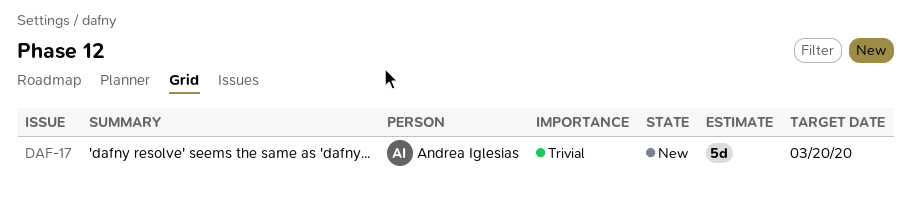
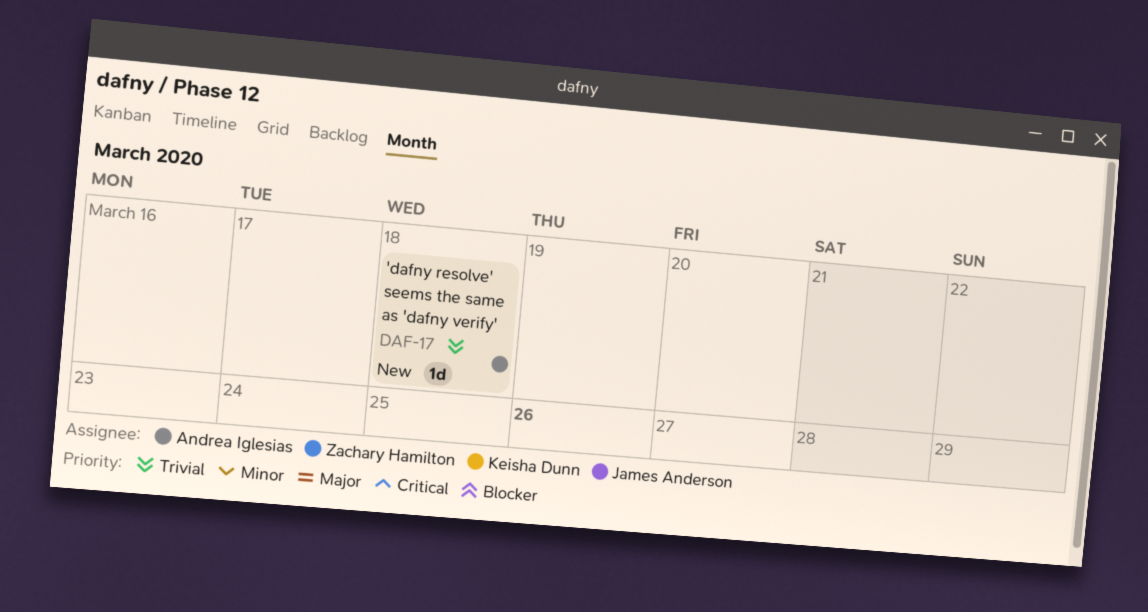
DAF-17, estimate: 5d -> 1d
DAF-17, due: Mar 20 -> Mar 18

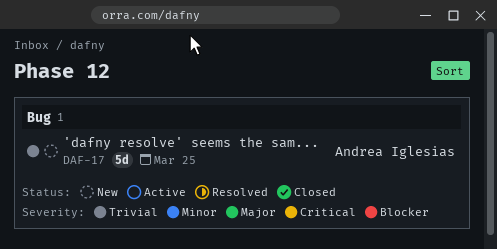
DAF-17, estimate: 1d -> 5d
DAF-17, due: Mar 18 -> Mar 25

